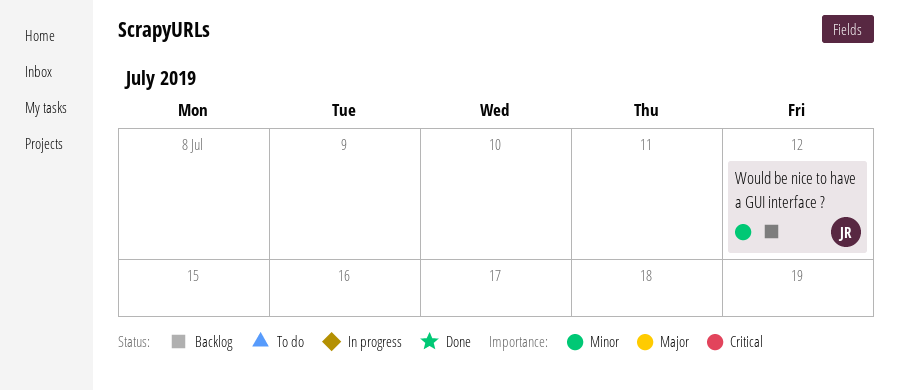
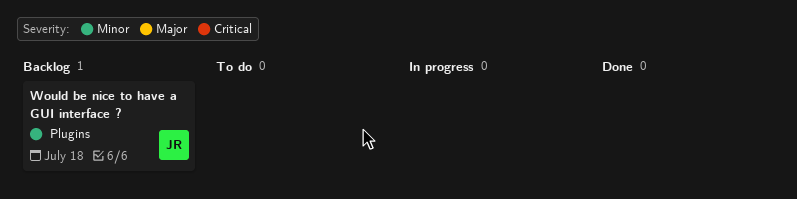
Would be nice to have a GUI interface ?, due: Jul 12 -> Jul 18

